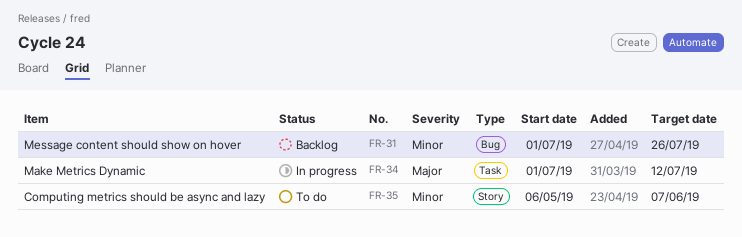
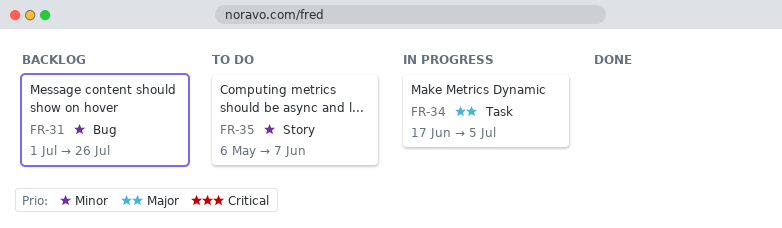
FR-34, start: Jul 1 -> Jun 17
FR-34, due: Jul 12 -> Jul 5

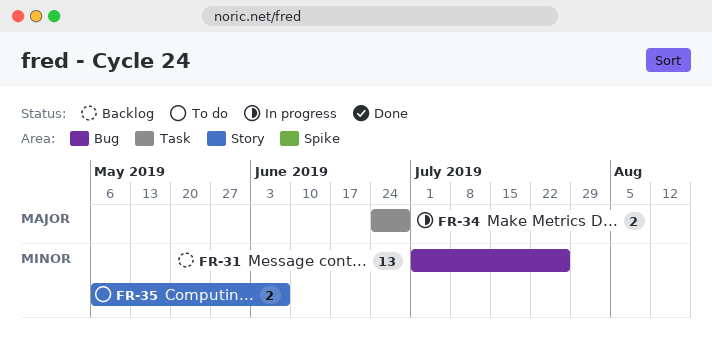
FR-34, start: Jun 17 -> Jun 24
FR-34, due: Jul 5 -> Jun 28

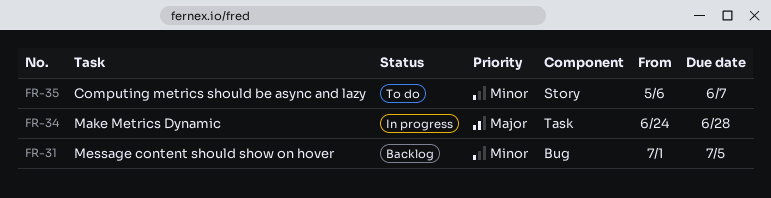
FR-31, due: Jul 26 -> Jul 5

